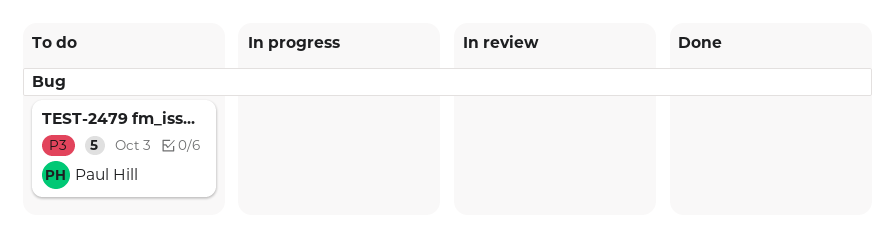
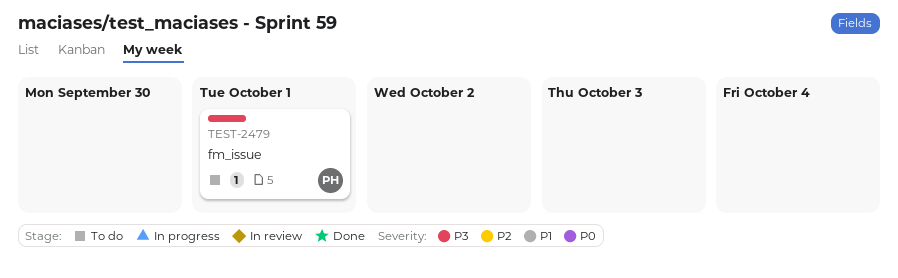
TEST-2479, estimate: 5 -> 1
TEST-2479, due: Oct 3 -> Oct 1

